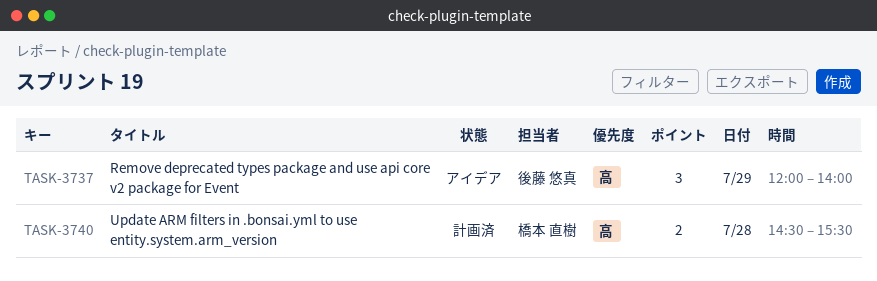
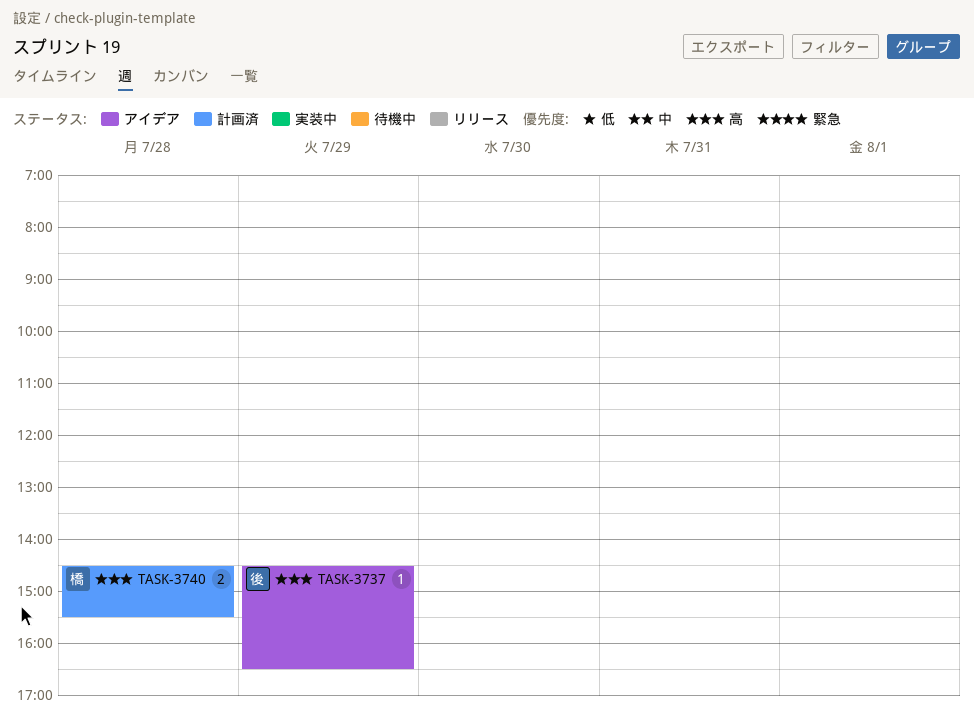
TASK-3737, estimate: 3 -> 1
TASK-3737, begins: 12:00 -> 14:30
TASK-3737, ends: 14:00 -> 16:30

